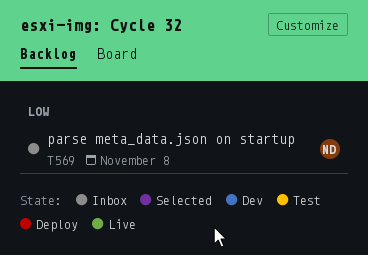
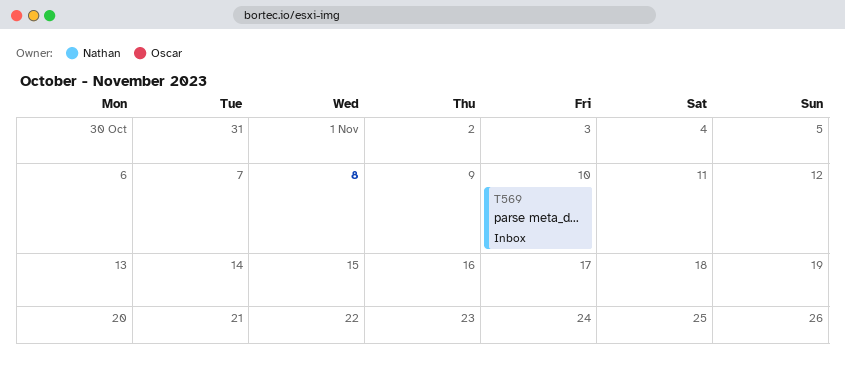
T569, due: Nov 8 -> Nov 10

